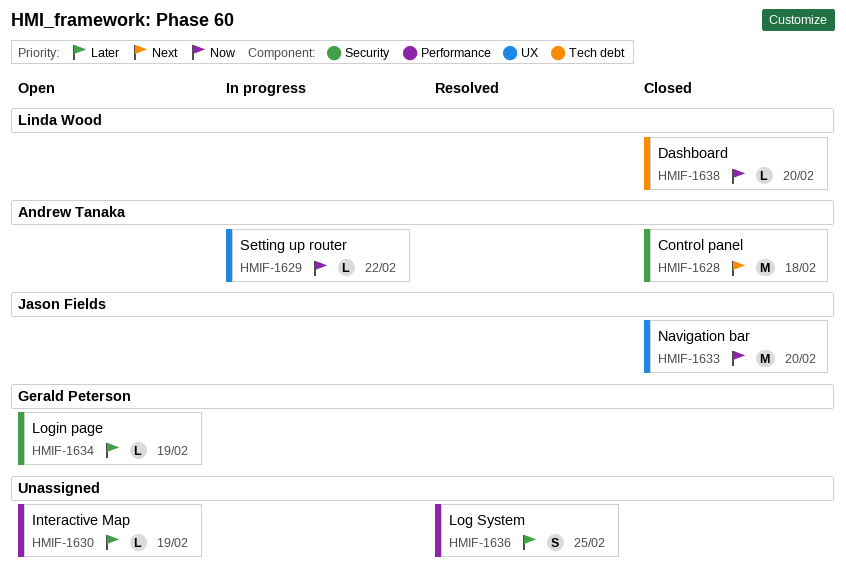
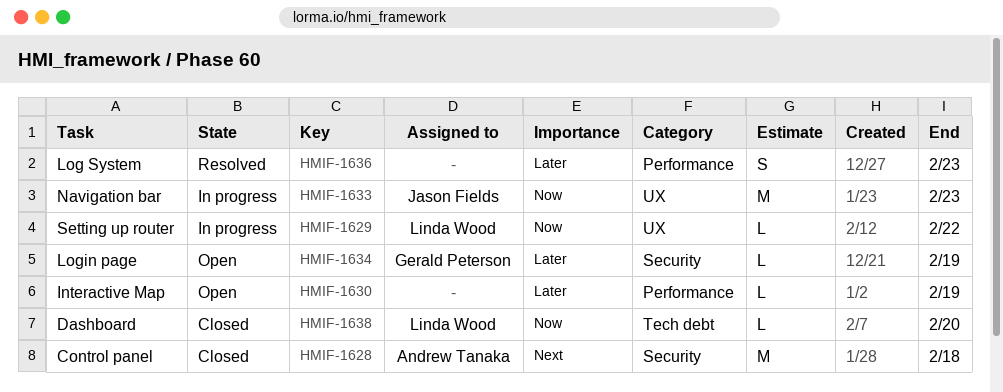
HMIF-1629, owner: Andrew Tanaka -> Linda Wood
HMIF-1633, status: Closed -> In progress
HMIF-1633, due: Feb 20 -> Feb 23
HMIF-1636, due: Feb 25 -> Feb 23

